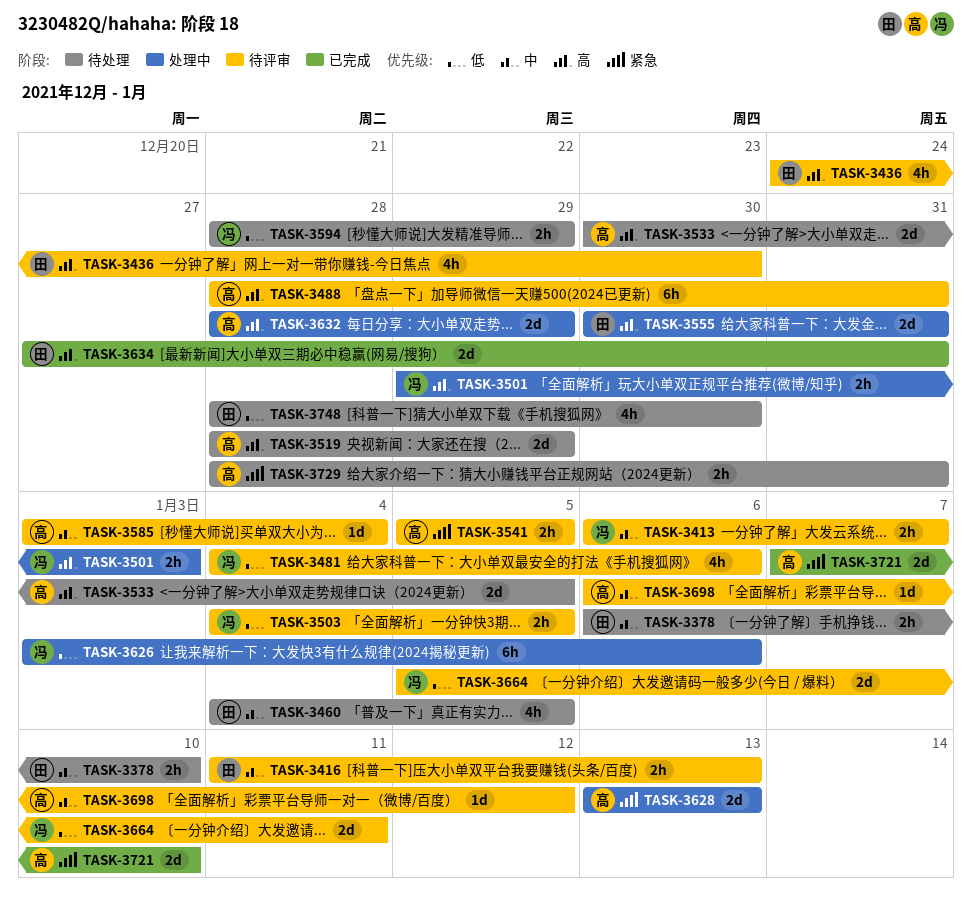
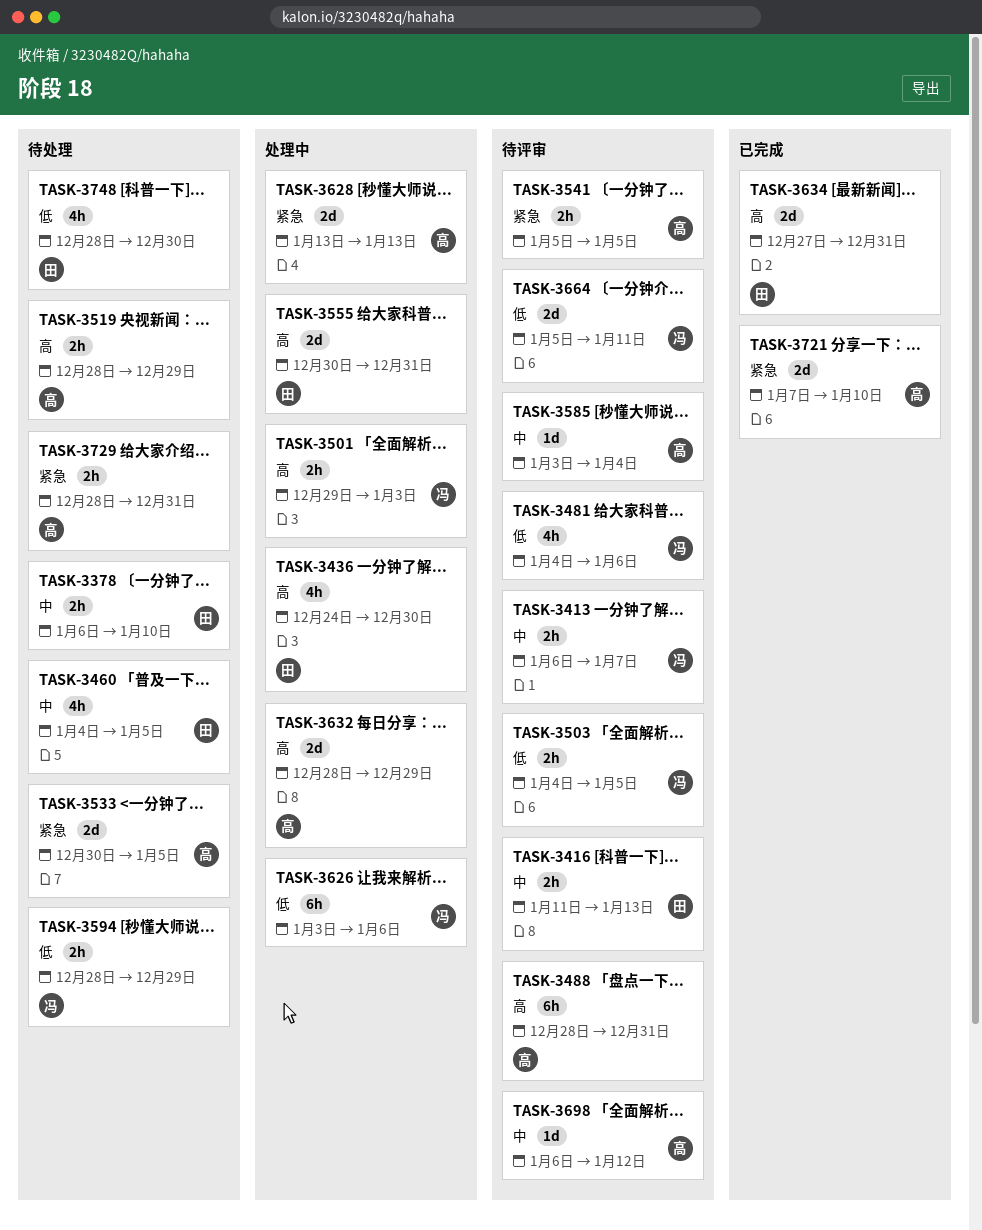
TASK-3436, status: 待评审 -> 处理中
TASK-3519, estimate: 2d -> 2h
TASK-3533, priority: 高 -> 紧急

